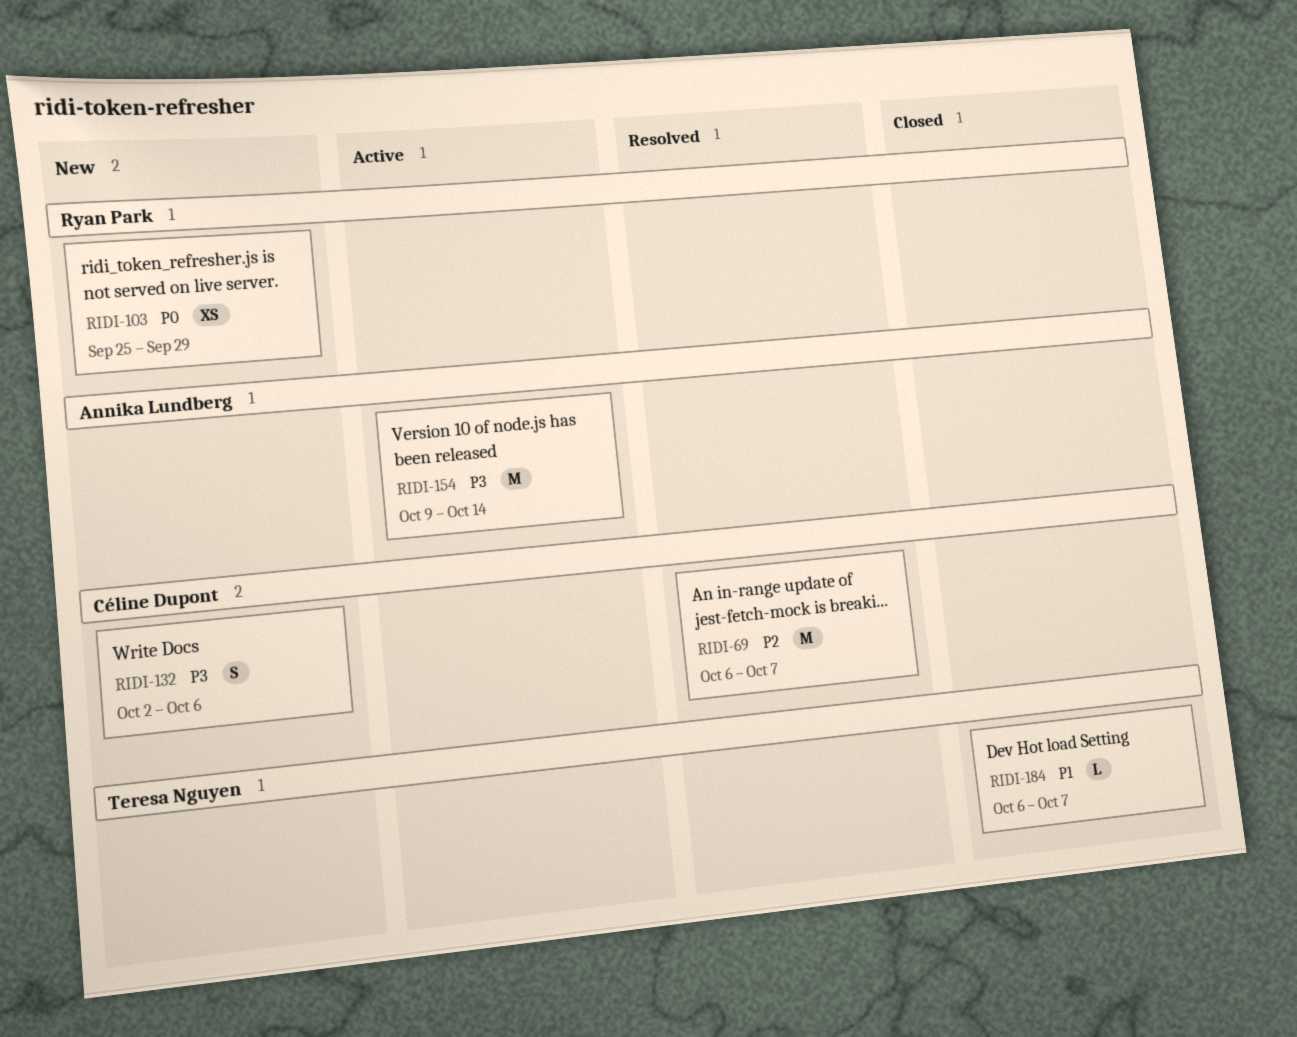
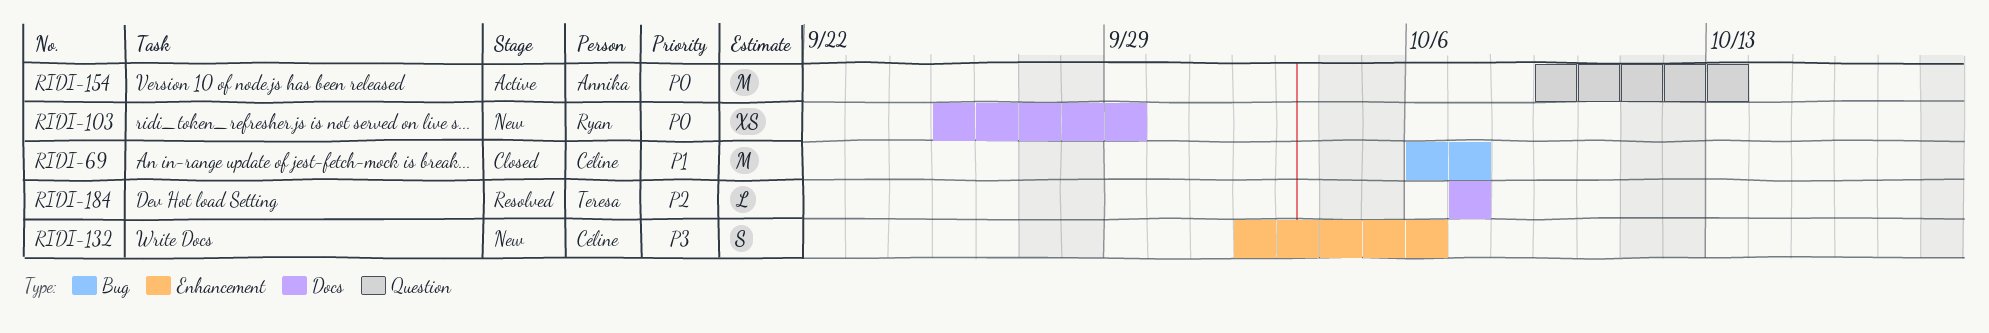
RIDI-69, status: Resolved -> Closed
RIDI-69, priority: P2 -> P1
RIDI-154, priority: P3 -> P0
RIDI-154, due: Oct 14 -> Oct 13
RIDI-184, status: Closed -> Resolved
RIDI-184, priority: P1 -> P2
RIDI-184, start: Oct 6 -> Oct 7

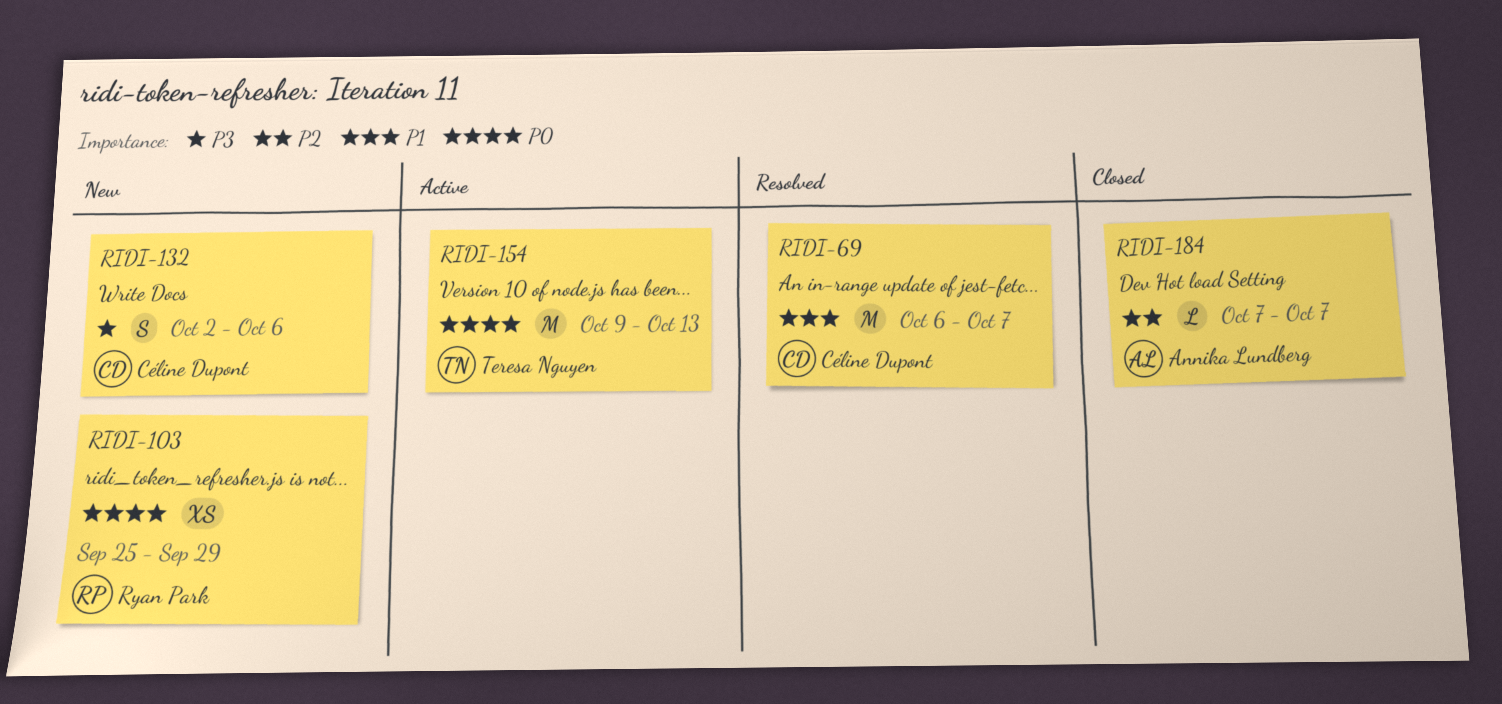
RIDI-69, status: Closed -> Resolved
RIDI-154, owner: Annika Lundberg -> Teresa Nguyen
RIDI-184, status: Resolved -> Closed
RIDI-184, owner: Teresa Nguyen -> Annika Lundberg

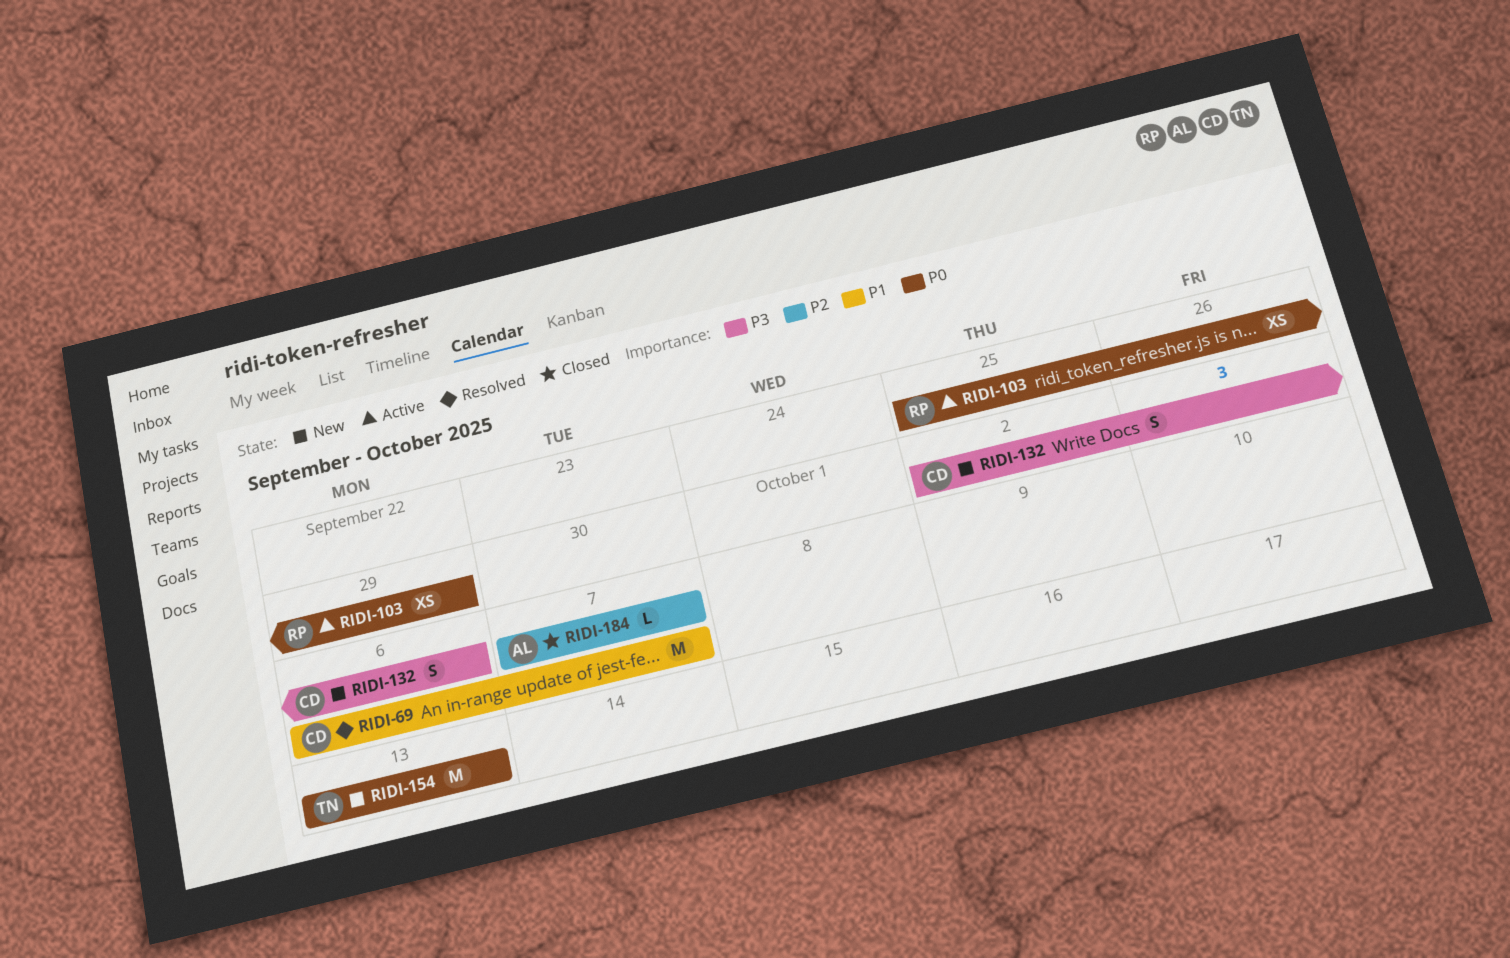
RIDI-103, status: New -> Active
RIDI-154, status: Active -> New
RIDI-154, start: Oct 9 -> Oct 13

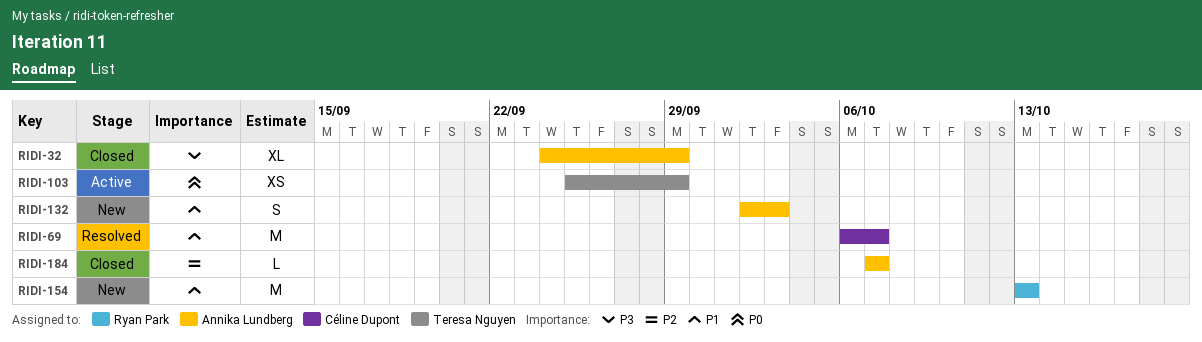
RIDI-32: none -> present
RIDI-103, owner: Ryan Park -> Teresa Nguyen
RIDI-132, owner: Céline Dupont -> Annika Lundberg
RIDI-132, priority: P3 -> P1
RIDI-132, due: Oct 6 -> Oct 3
RIDI-154, owner: Teresa Nguyen -> Ryan Park
RIDI-154, priority: P0 -> P1

